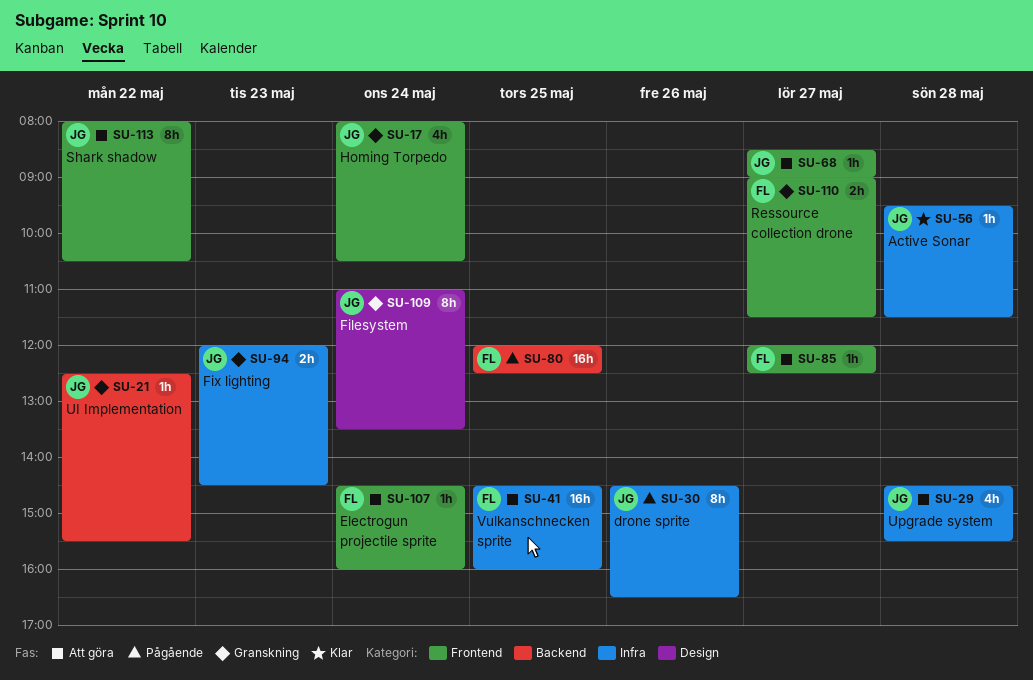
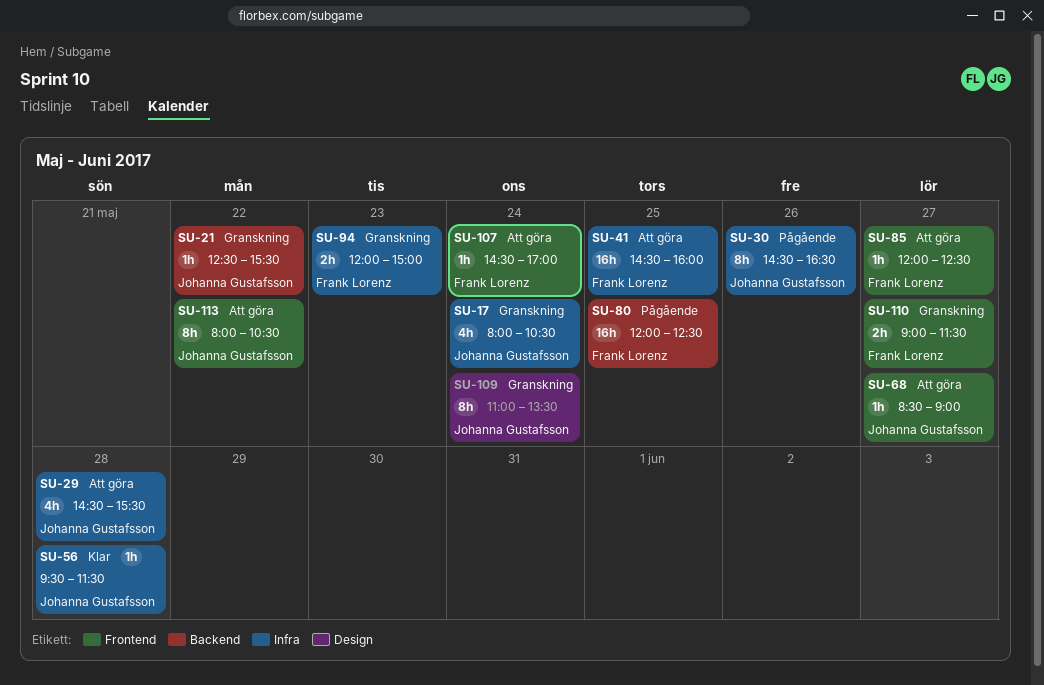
SU-17, label: Frontend -> Infra
SU-94, owner: Johanna Gustafsson -> Frank Lorenz
SU-94, ends: 14:30 -> 15:00
SU-107, ends: 16:00 -> 17:00

